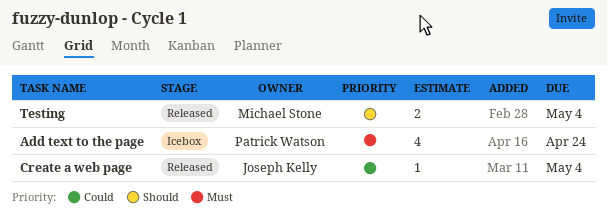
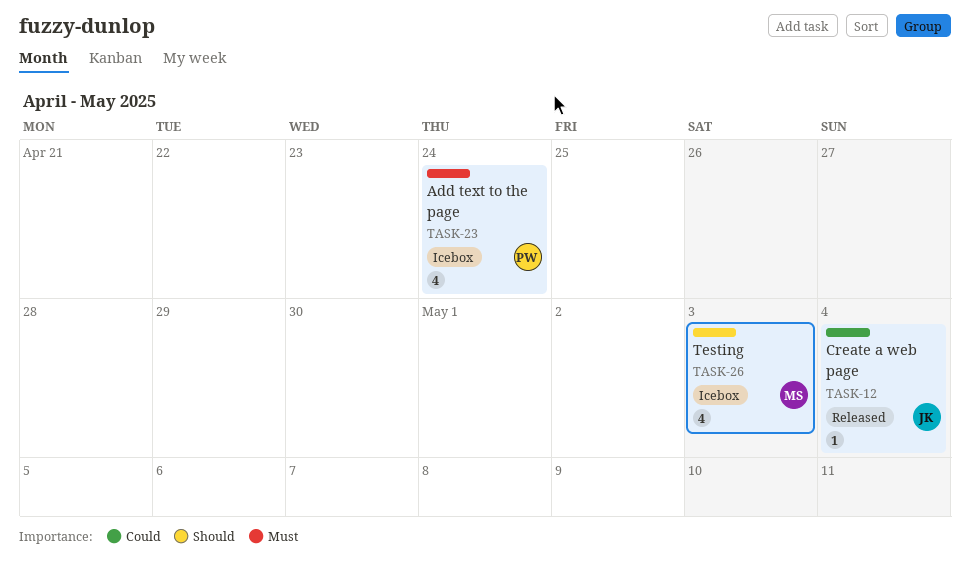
Testing, status: Released -> Icebox
Testing, estimate: 2 -> 4
Testing, due: May 4 -> May 3

